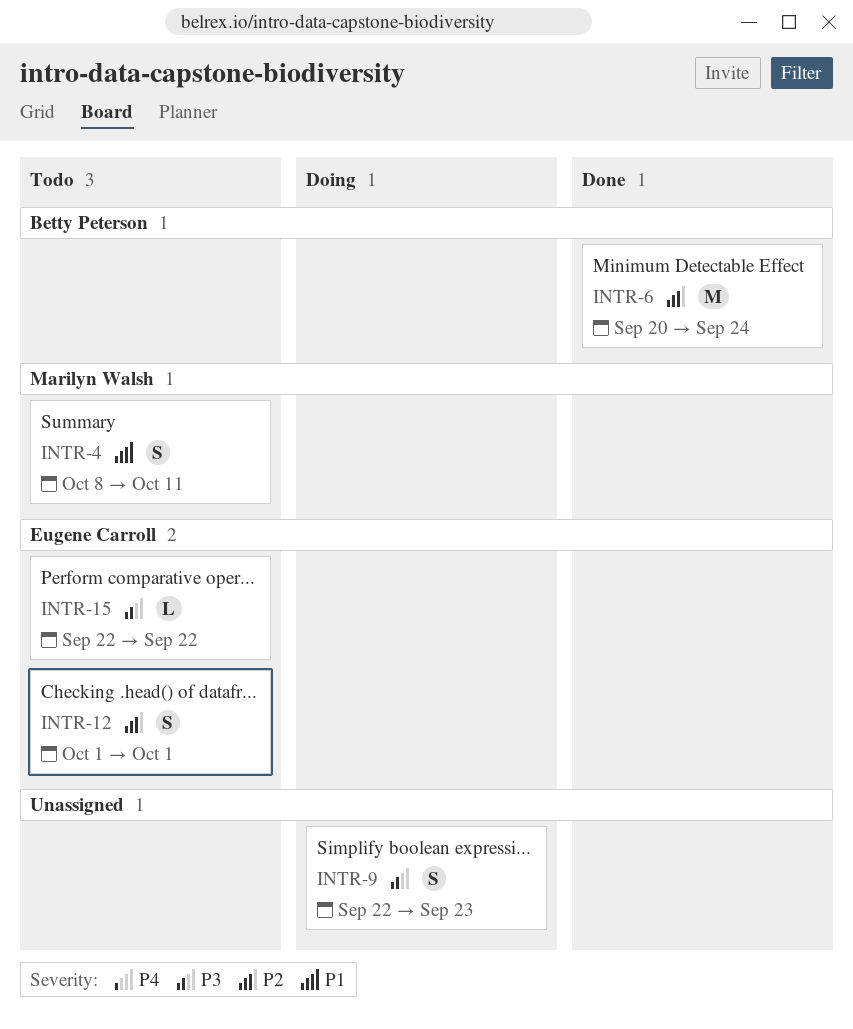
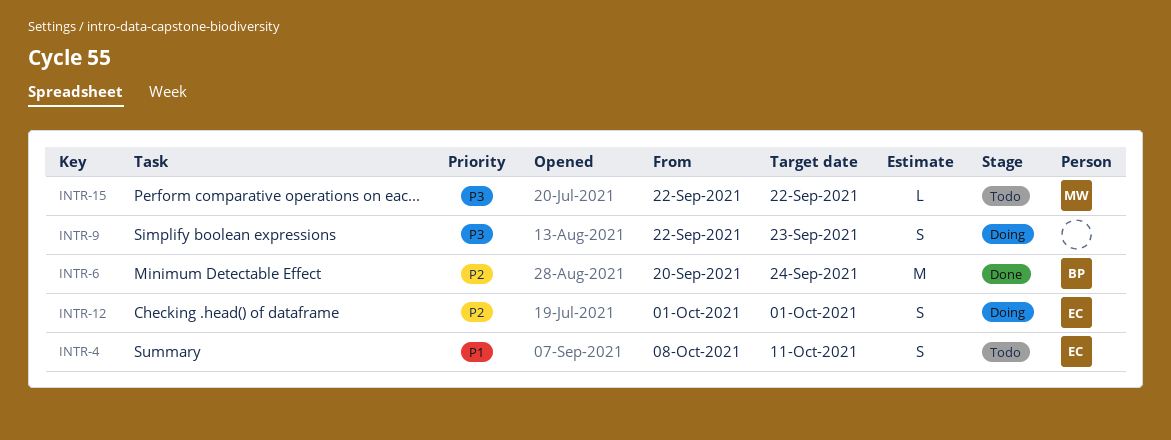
INTR-4, owner: Marilyn Walsh -> Eugene Carroll
INTR-12, status: Todo -> Doing
INTR-15, owner: Eugene Carroll -> Marilyn Walsh

